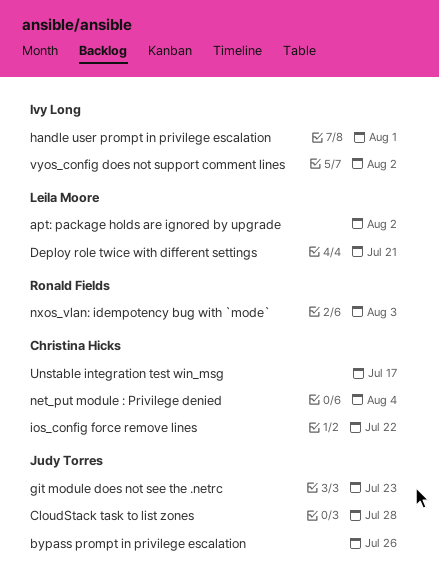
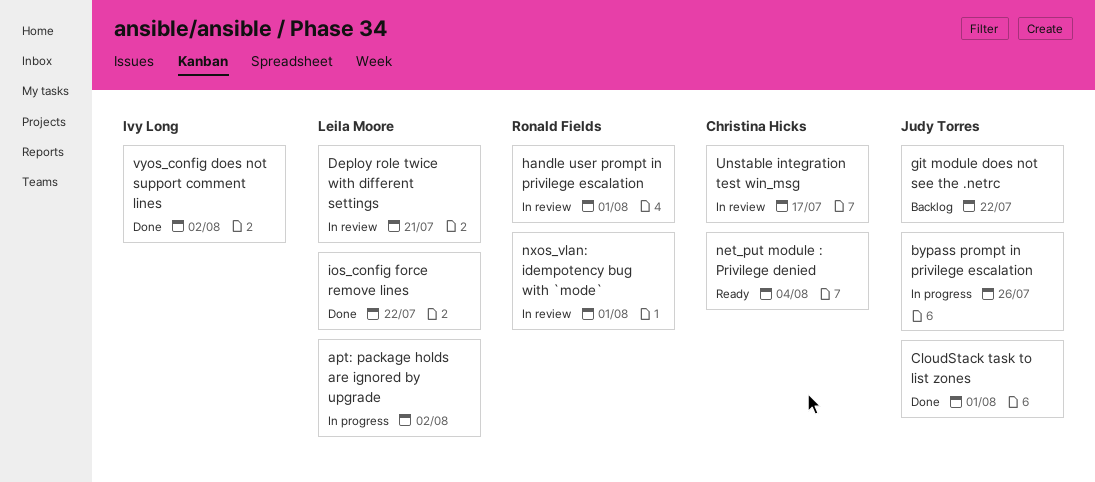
CloudStack task to list zones, due: Jul 28 -> Aug 1
git module does not see the .netrc, due: Jul 23 -> Jul 22
handle user prompt in privilege escalation, owner: Ivy Long -> Ronald Fields
ios_config force remove lines, owner: Christina Hicks -> Leila Moore
nxos_vlan: idempotency bug with `mode`, due: Aug 3 -> Aug 1

